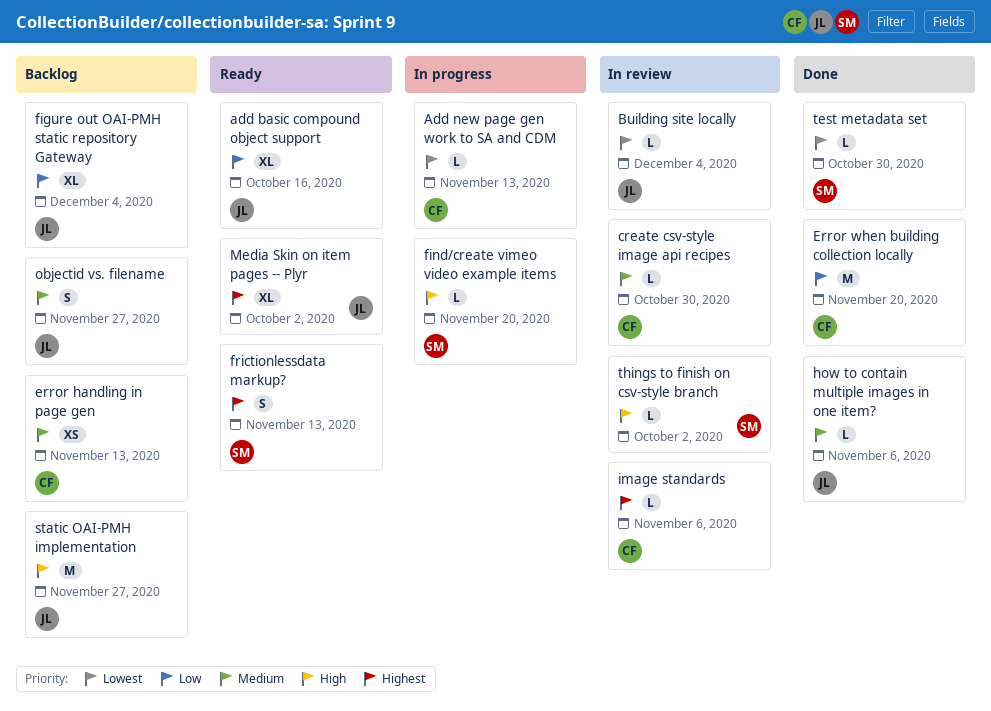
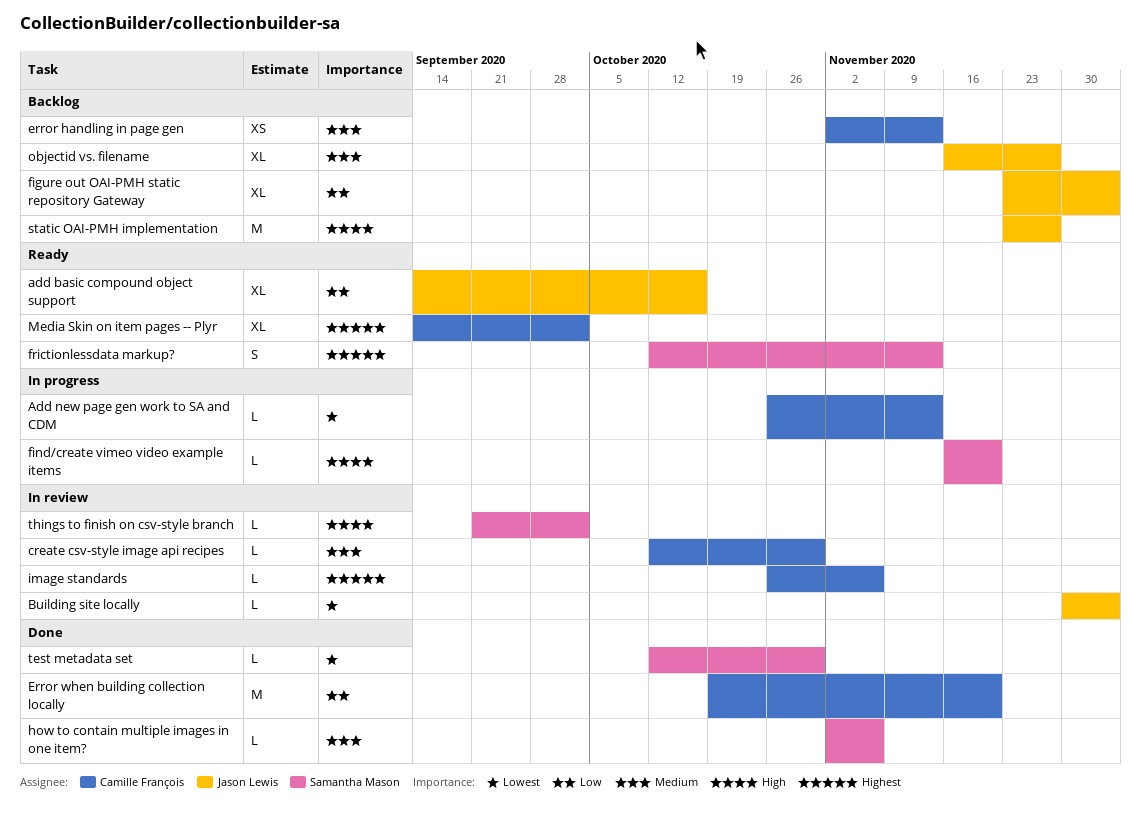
how to contain multiple images in one item?, owner: Jason Lewis -> Samantha Mason
Media Skin on item pages -- Plyr, owner: Jason Lewis -> Camille François
objectid vs. filename, estimate: S -> XL

